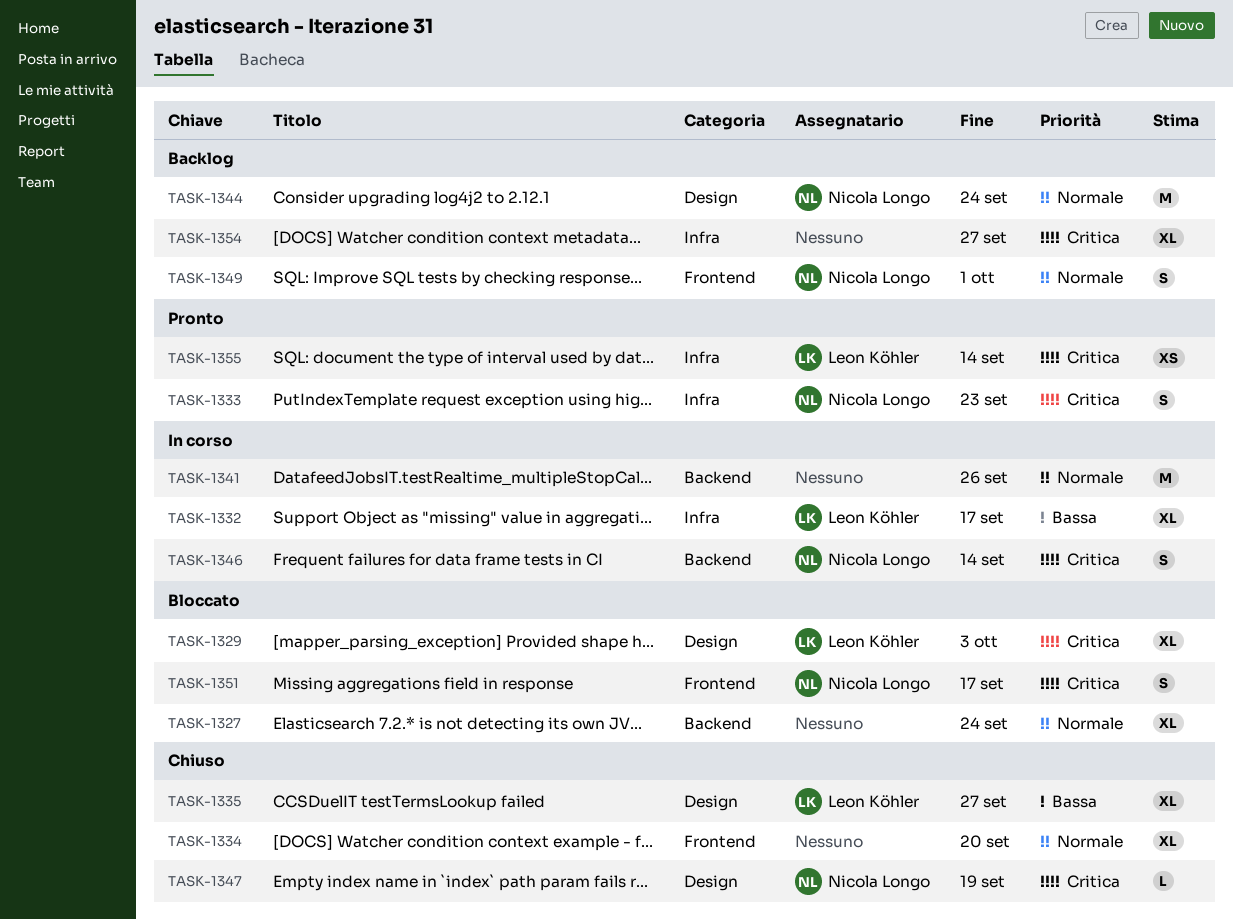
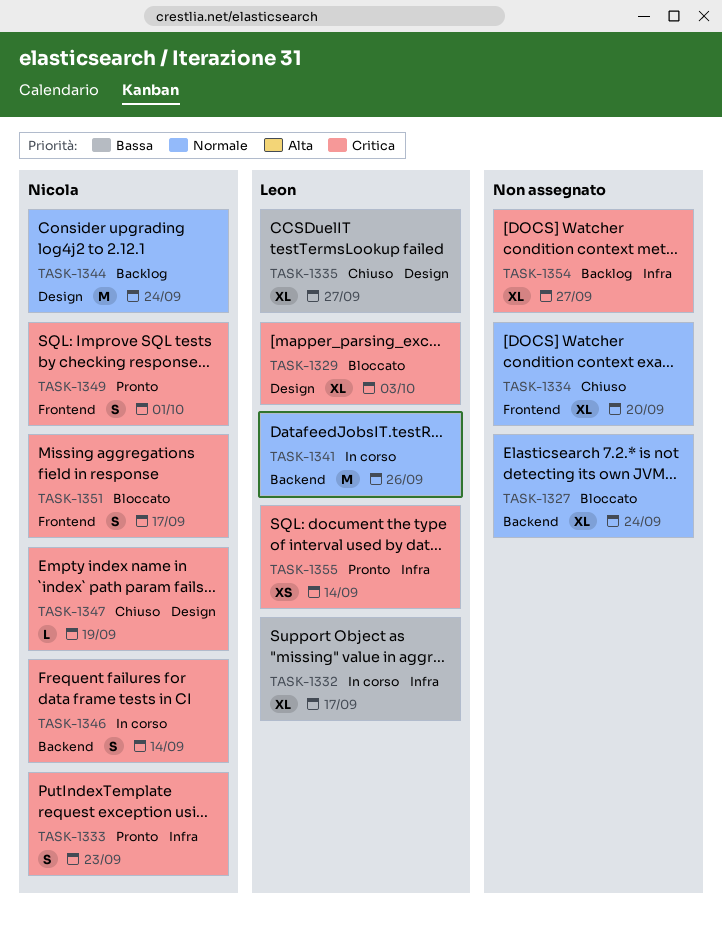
TASK-1341, owner: none -> Leon Köhler
TASK-1349, status: Backlog -> Pronto
TASK-1349, priority: Normale -> Critica

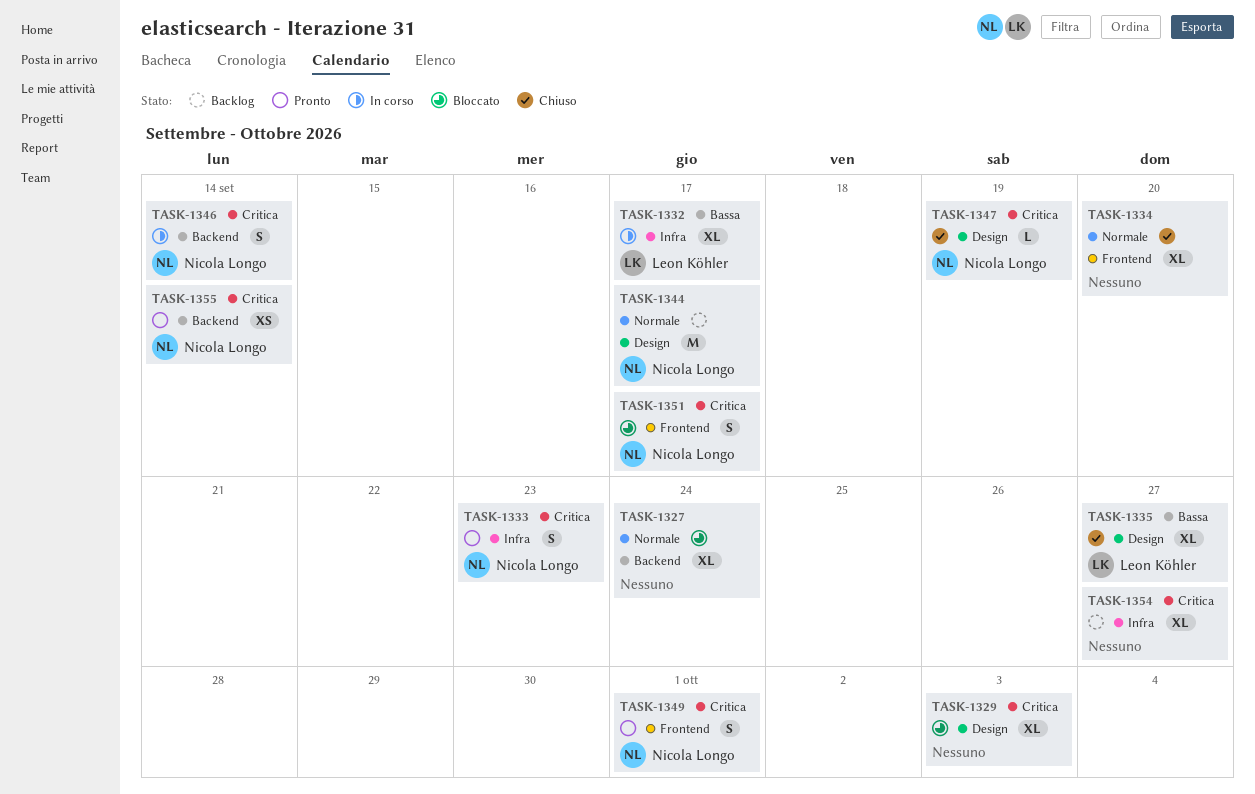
TASK-1329, owner: Leon Köhler -> none
TASK-1341: present -> none
TASK-1344, due: Sep 24 -> Sep 17
TASK-1355, owner: Leon Köhler -> Nicola Longo
TASK-1355, label: Infra -> Backend

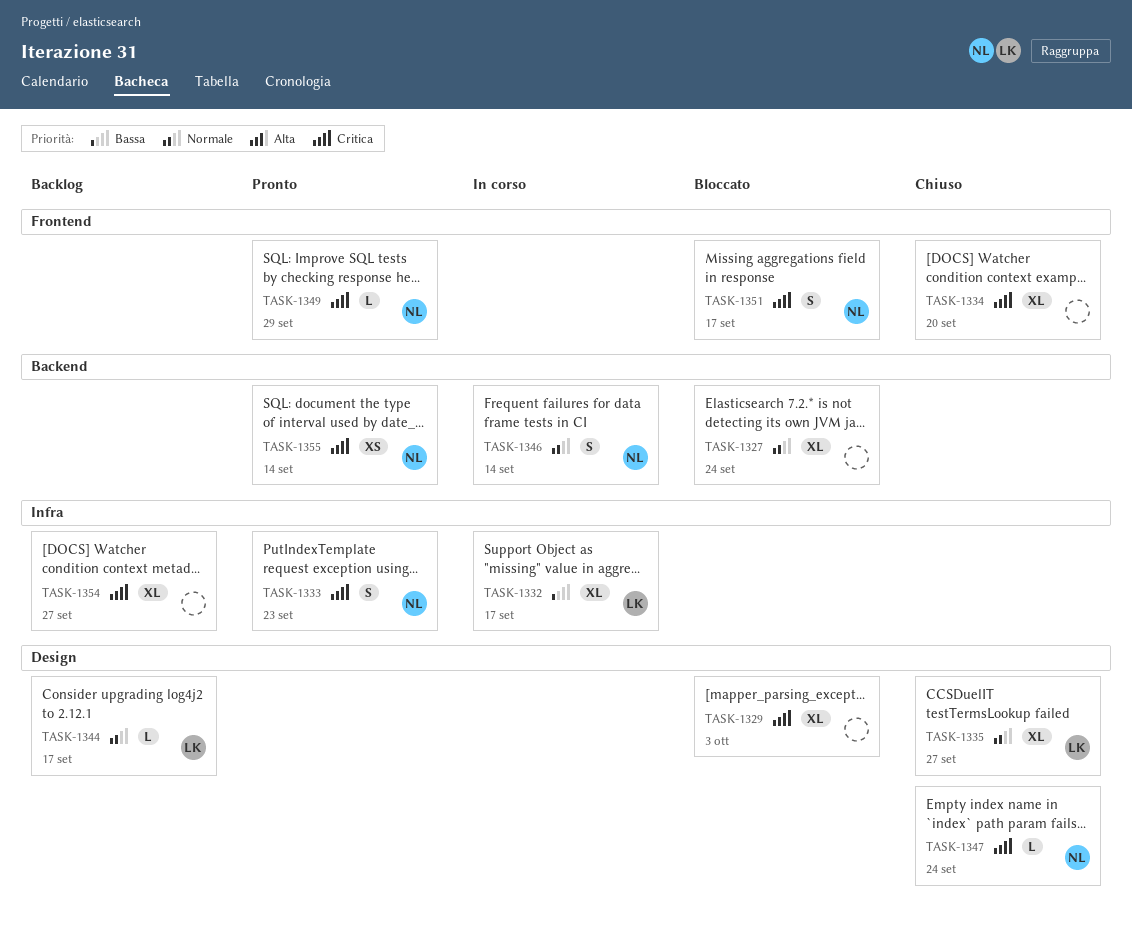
TASK-1334, priority: Normale -> Critica
TASK-1335, priority: Bassa -> Normale
TASK-1344, owner: Nicola Longo -> Leon Köhler
TASK-1344, estimate: M -> L
TASK-1346, priority: Critica -> Normale
TASK-1347, due: Sep 19 -> Sep 24
TASK-1349, estimate: S -> L
TASK-1349, due: Oct 1 -> Sep 29

